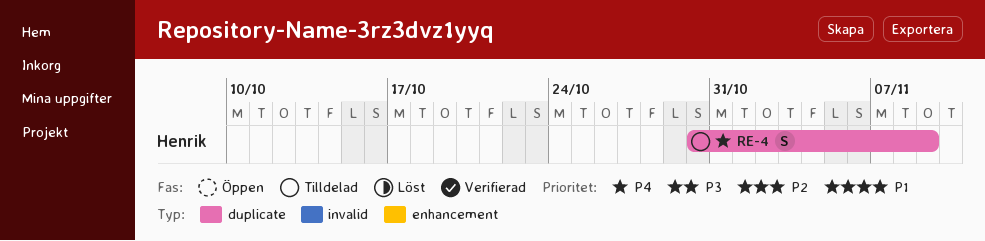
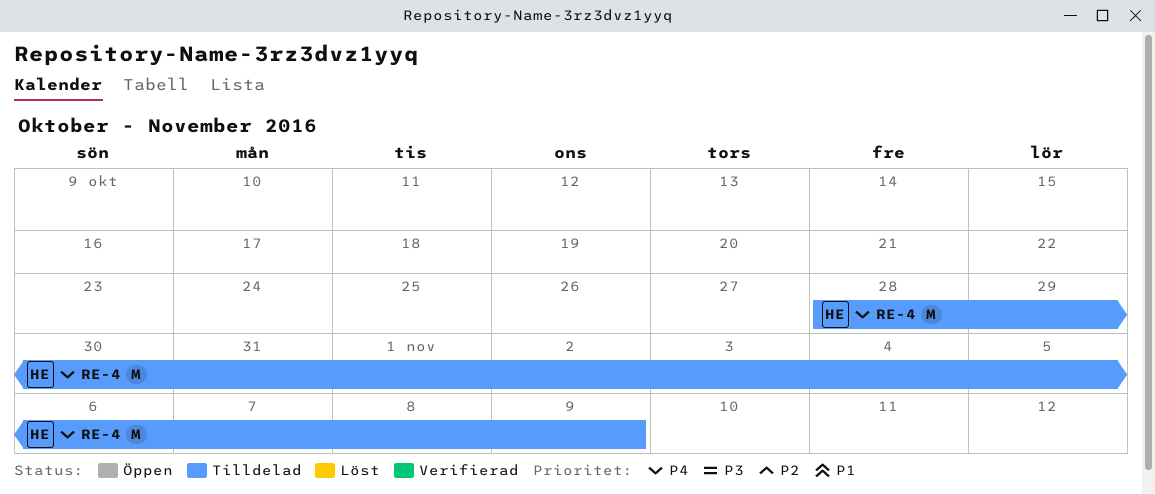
RE-4, estimate: S -> M
RE-4, start: Oct 30 -> Oct 28

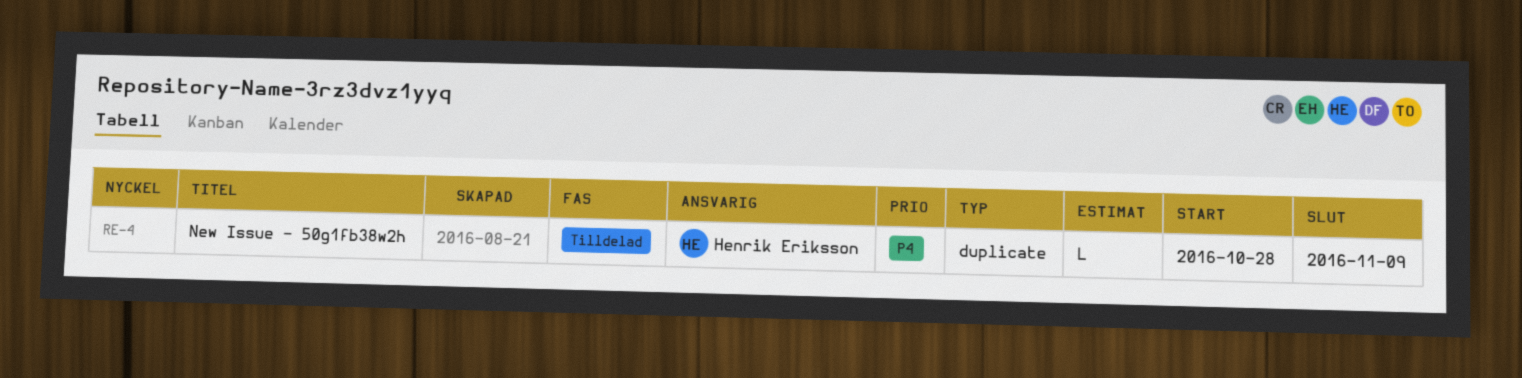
RE-4, estimate: M -> L

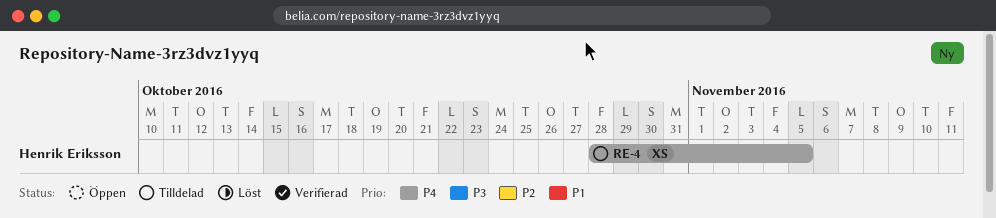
RE-4, estimate: L -> XS
RE-4, due: Nov 9 -> Nov 5

